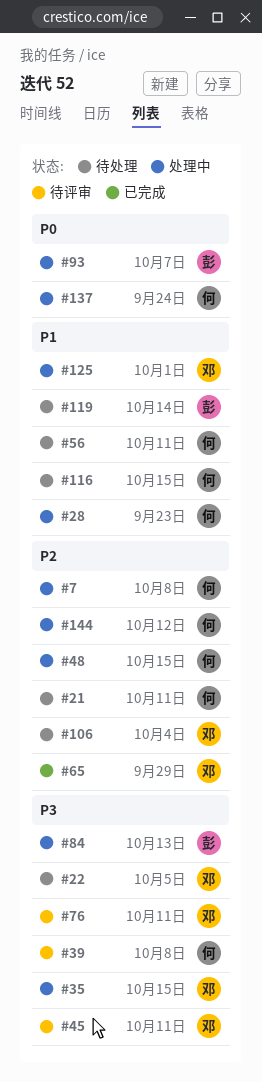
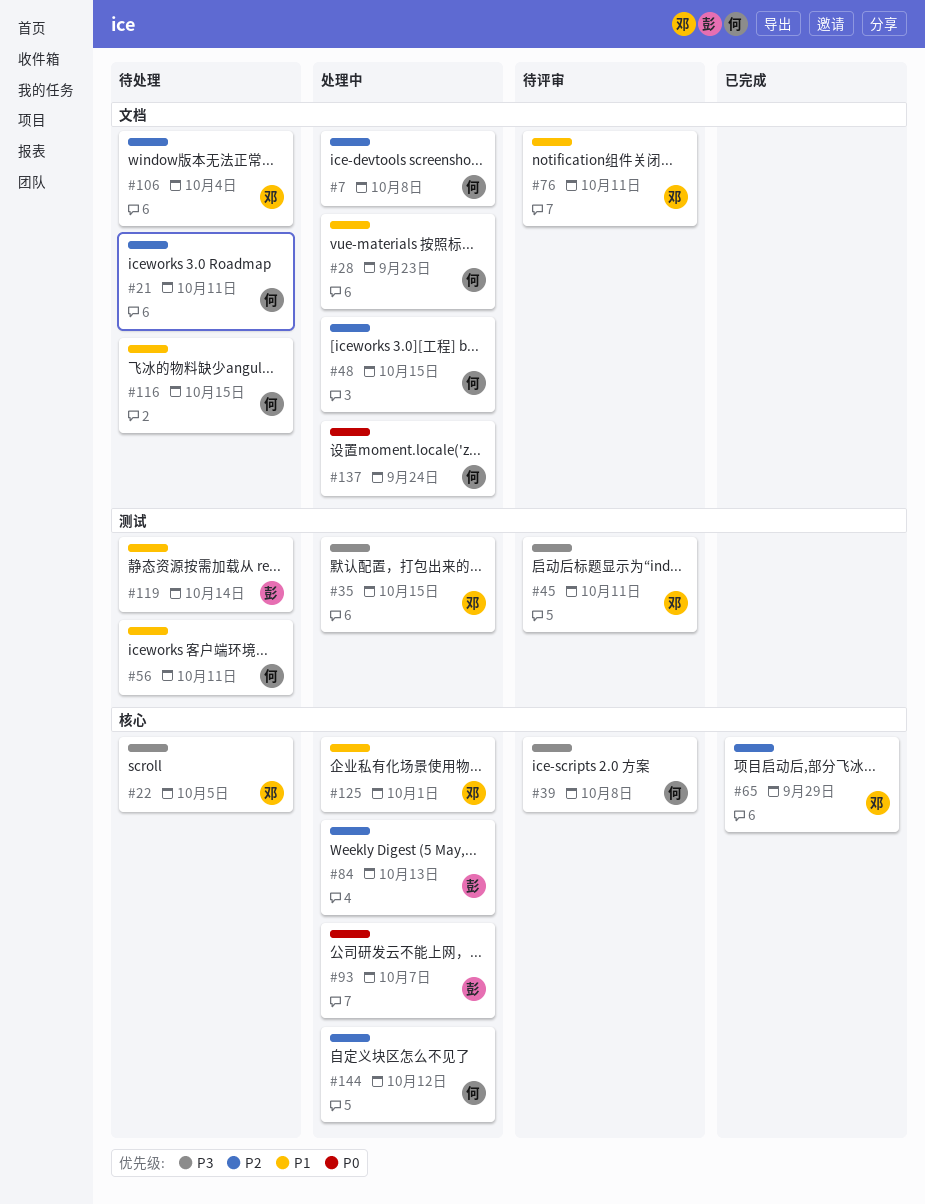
#76, priority: P3 -> P1
#84, priority: P3 -> P2

